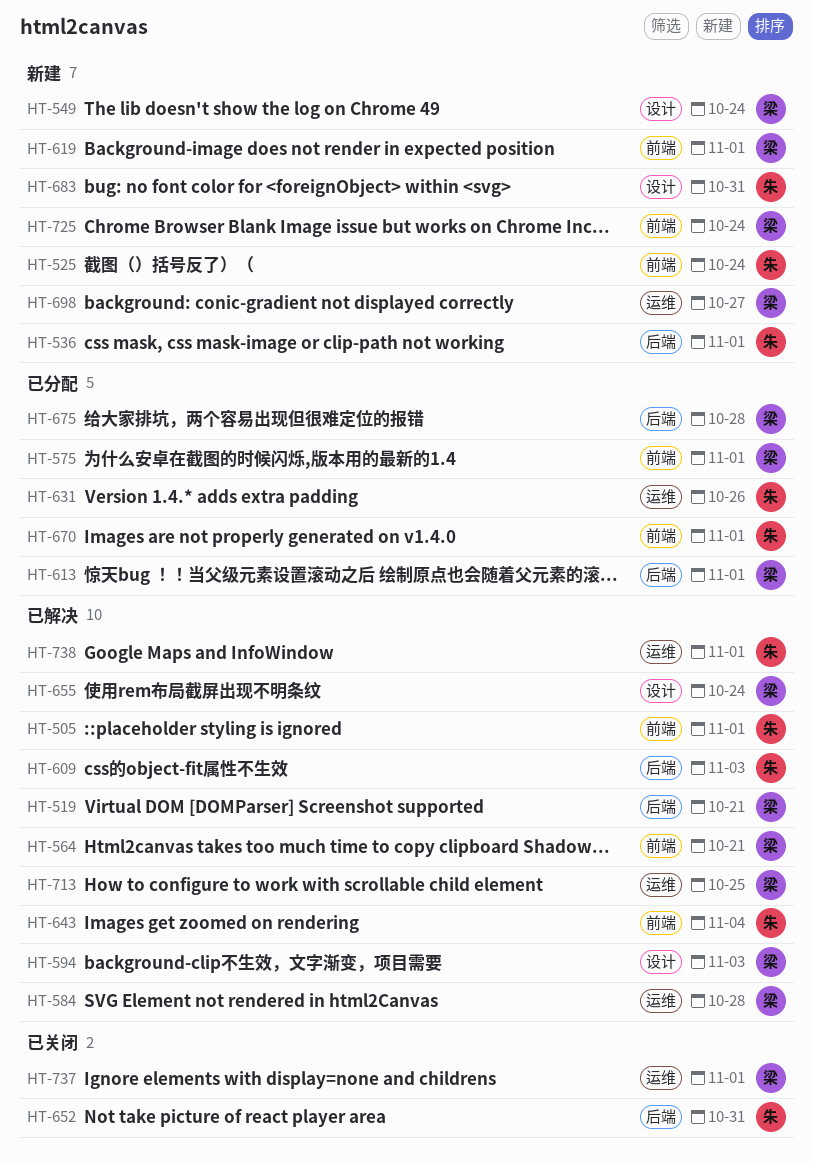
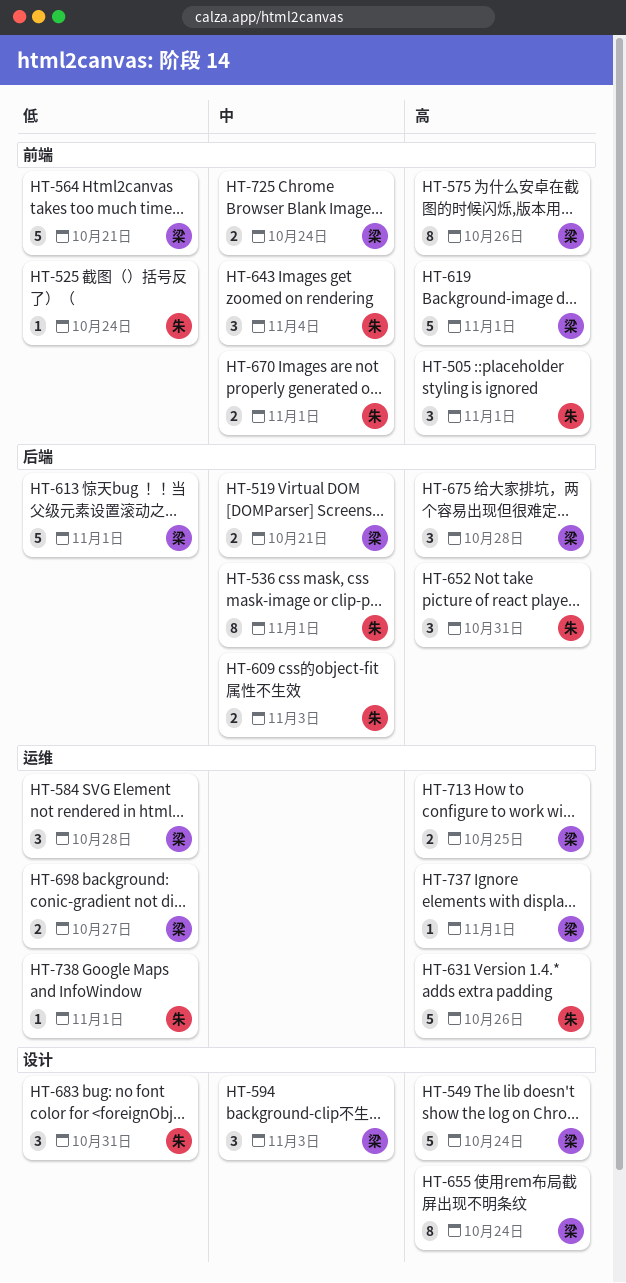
HT-575, due: Nov 1 -> Oct 26

